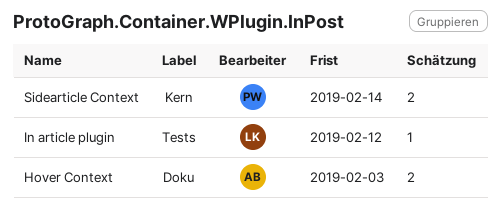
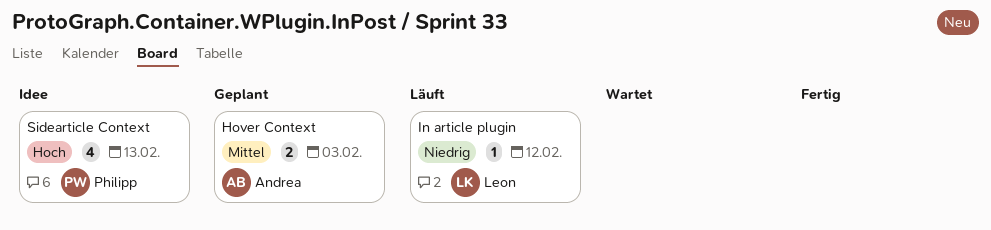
Sidearticle Context, estimate: 2 -> 4
Sidearticle Context, due: Feb 14 -> Feb 13

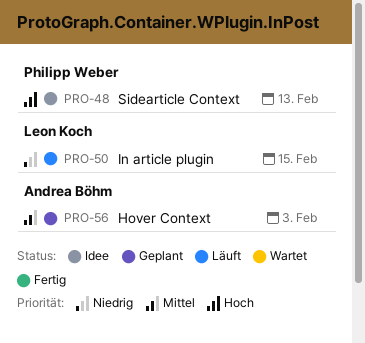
In article plugin, due: Feb 12 -> Feb 15

